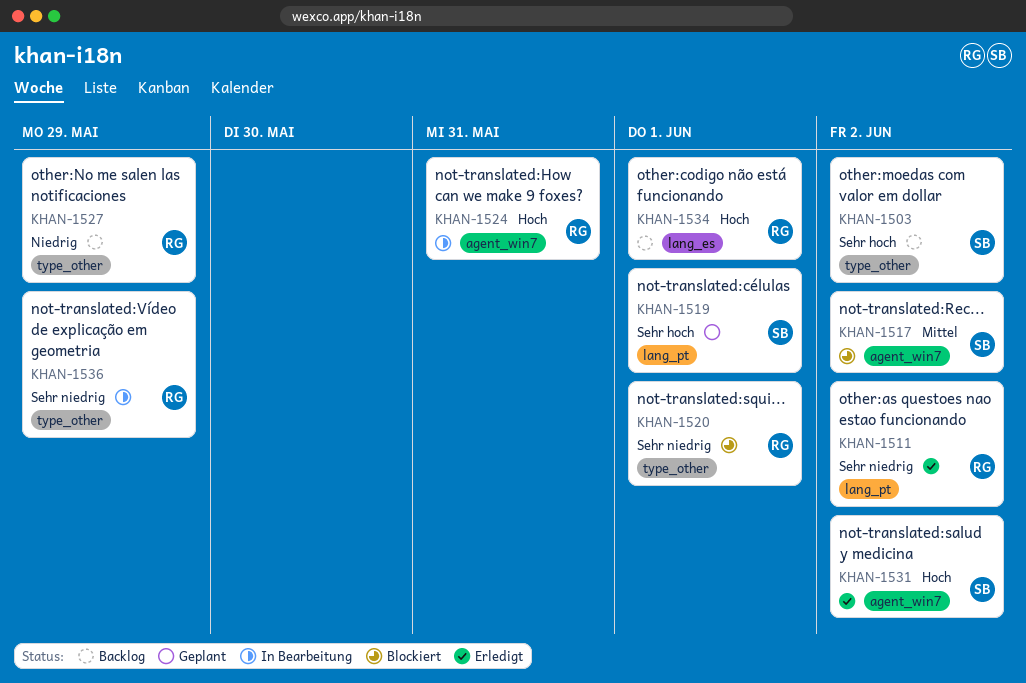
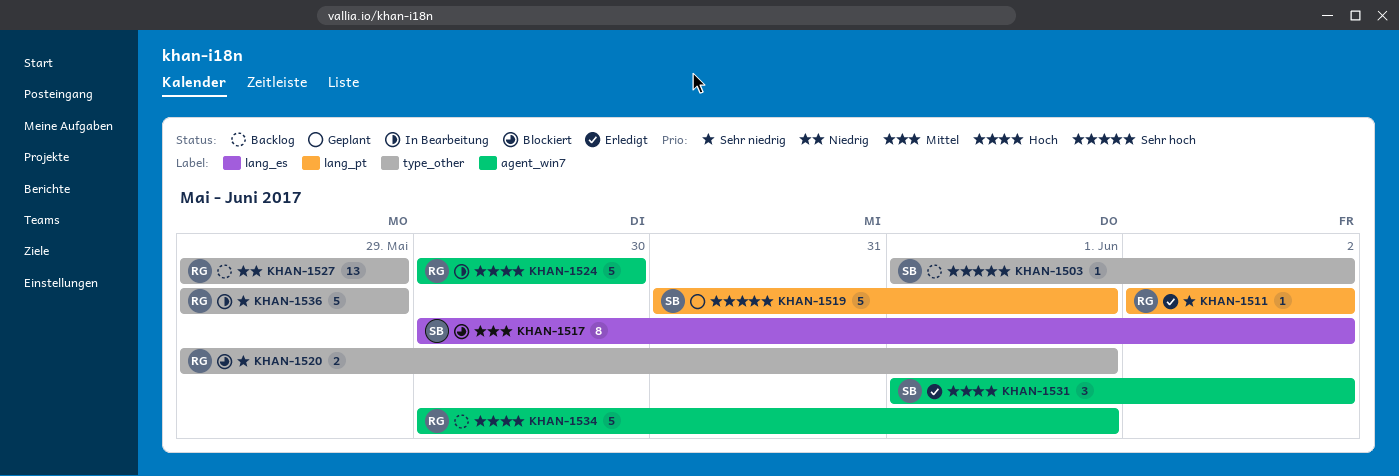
KHAN-1517, label: agent_win7 -> lang_es
KHAN-1524, due: May 31 -> May 30
KHAN-1534, label: lang_es -> agent_win7

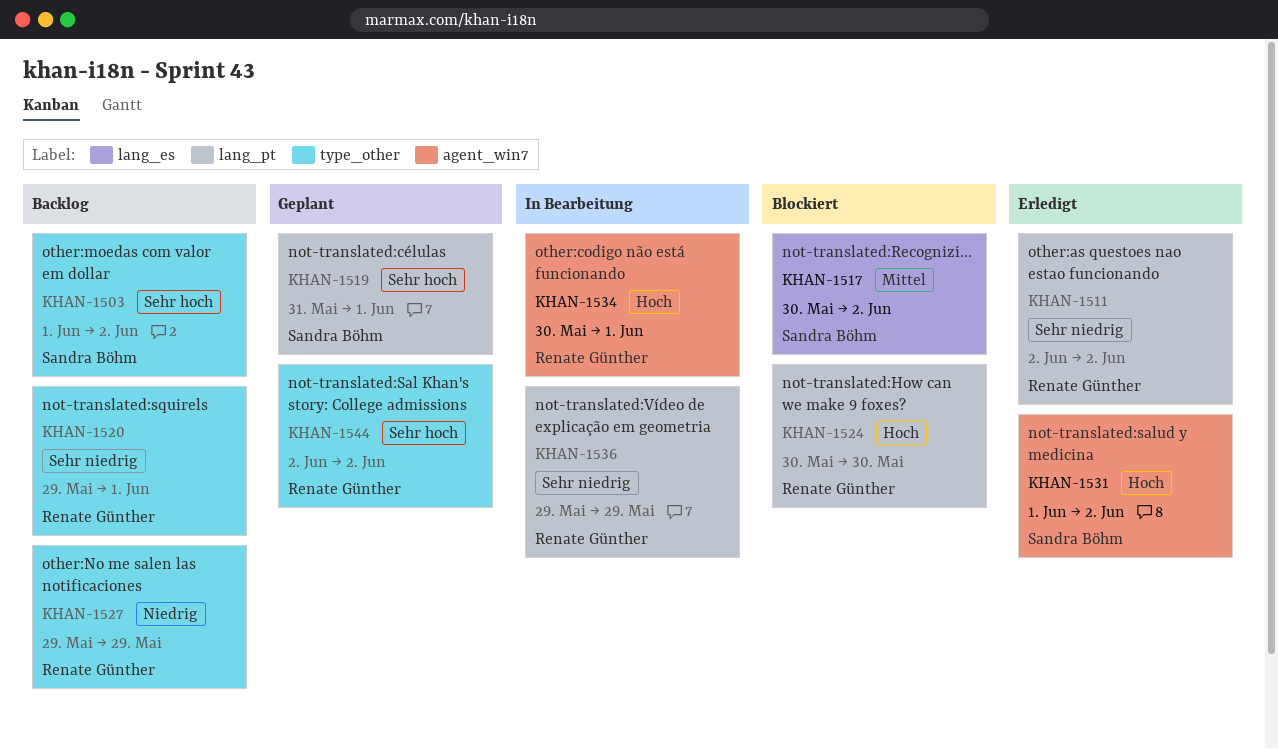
KHAN-1520, status: Blockiert -> Backlog
KHAN-1524, status: In Bearbeitung -> Blockiert
KHAN-1524, label: agent_win7 -> lang_pt
KHAN-1534, status: Backlog -> In Bearbeitung
KHAN-1536, label: type_other -> lang_pt
KHAN-1544: none -> present

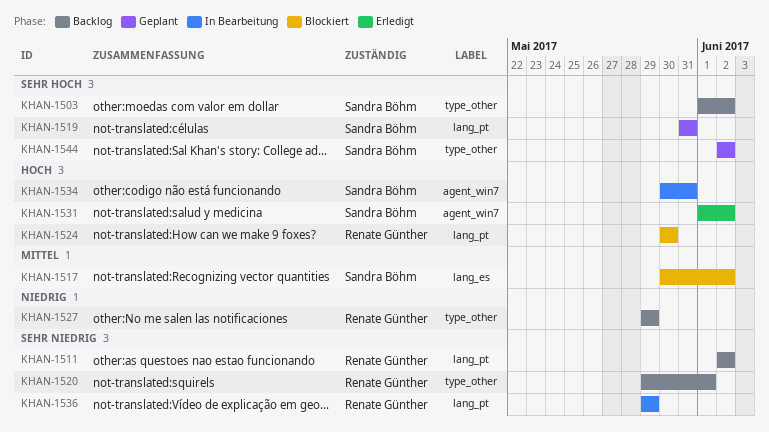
KHAN-1511, status: Erledigt -> Backlog
KHAN-1519, due: Jun 1 -> May 31
KHAN-1534, owner: Renate Günther -> Sandra Böhm
KHAN-1534, due: Jun 1 -> May 31
KHAN-1544, owner: Renate Günther -> Sandra Böhm

